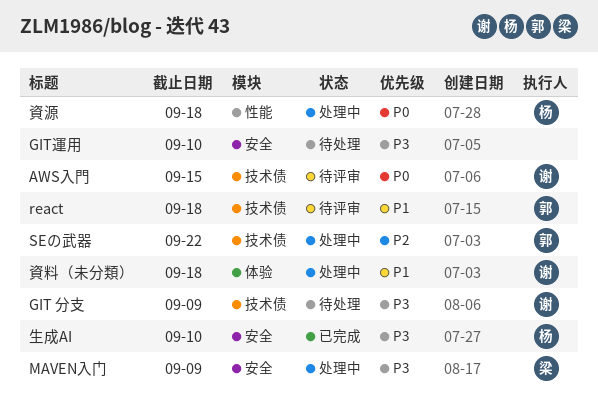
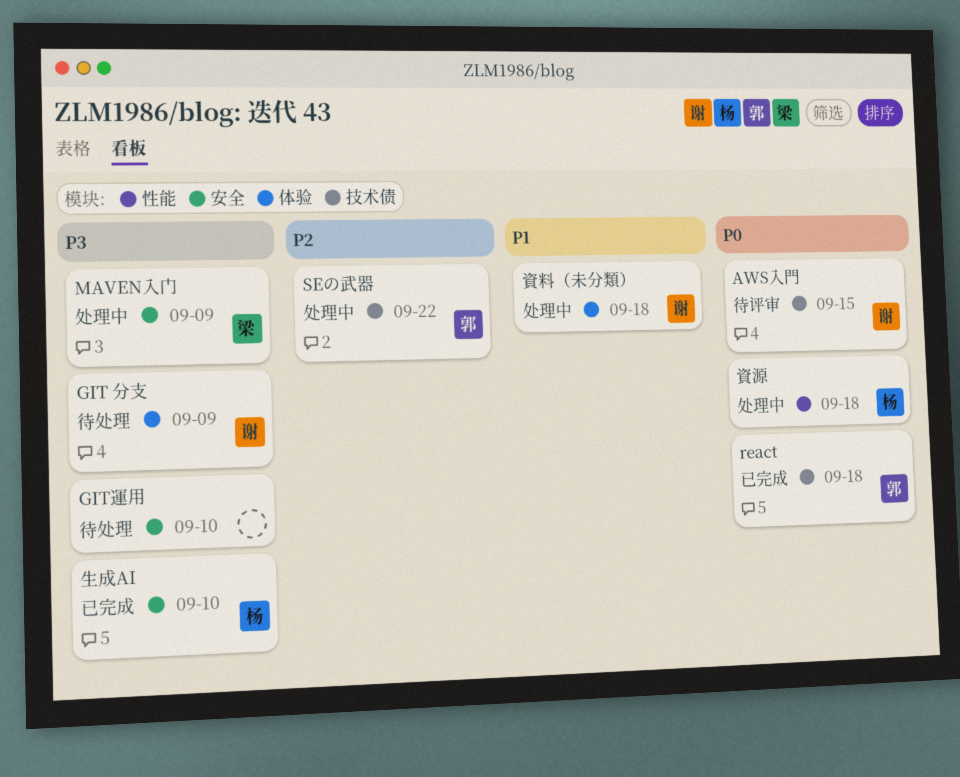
GIT 分支, label: 技术债 -> 体验
react, status: 待评审 -> 已完成
react, priority: P1 -> P0

